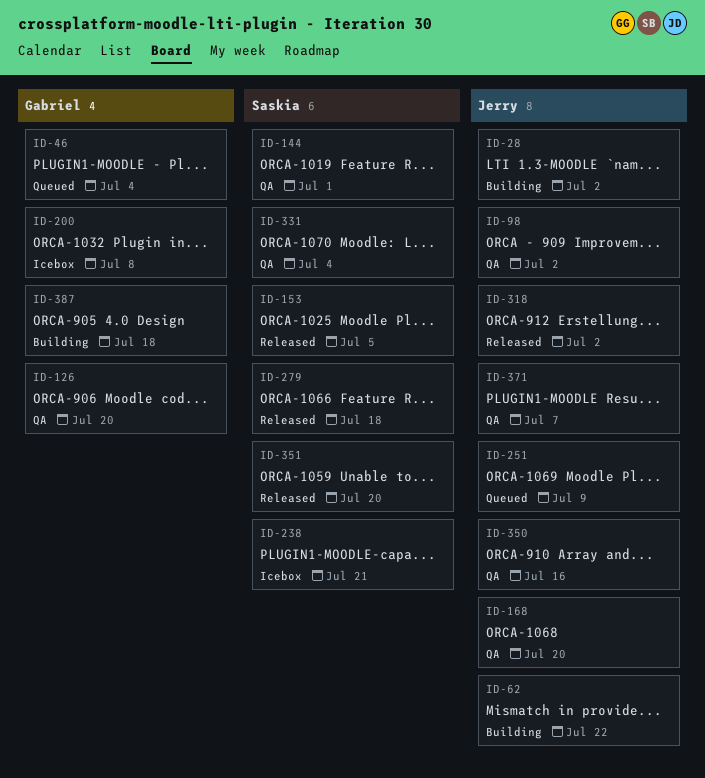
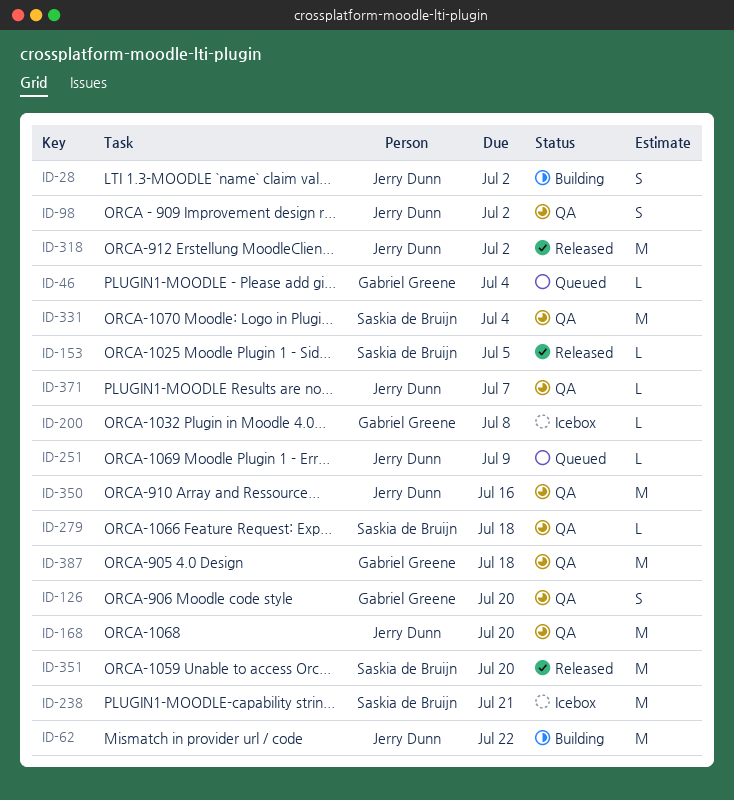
ID-144: present -> none
ID-279, status: Released -> QA
ID-387, status: Building -> QA

